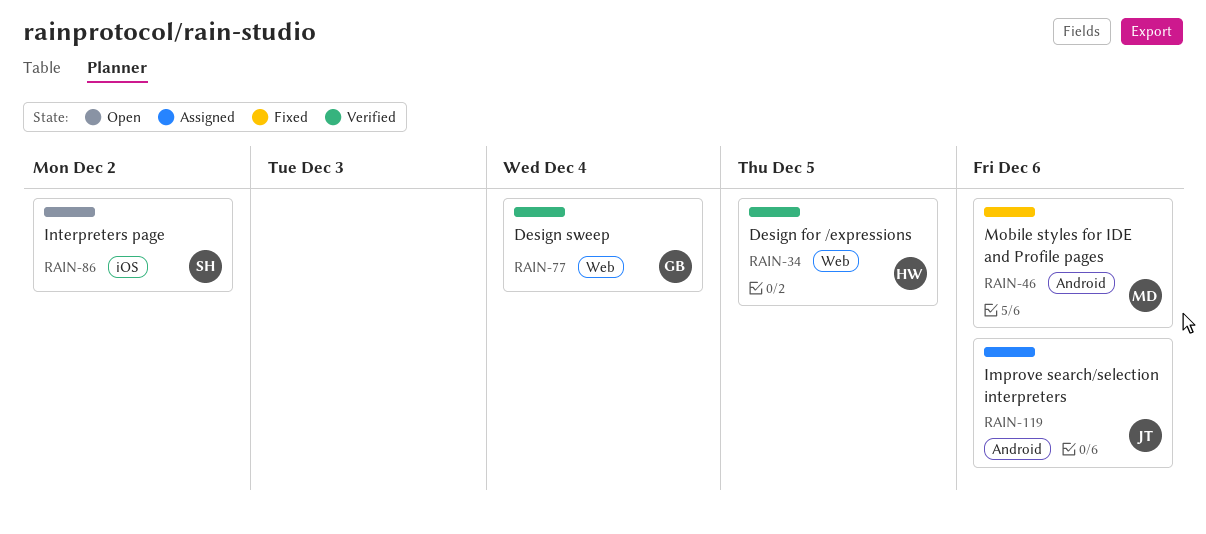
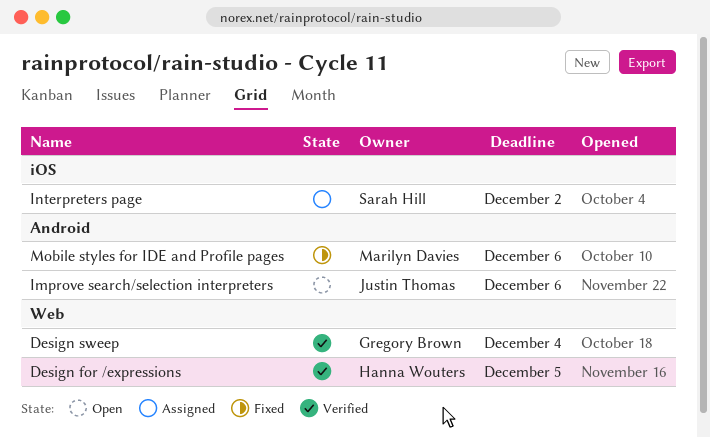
Improve search/selection interpreters, status: Assigned -> Open
Interpreters page, status: Open -> Assigned

